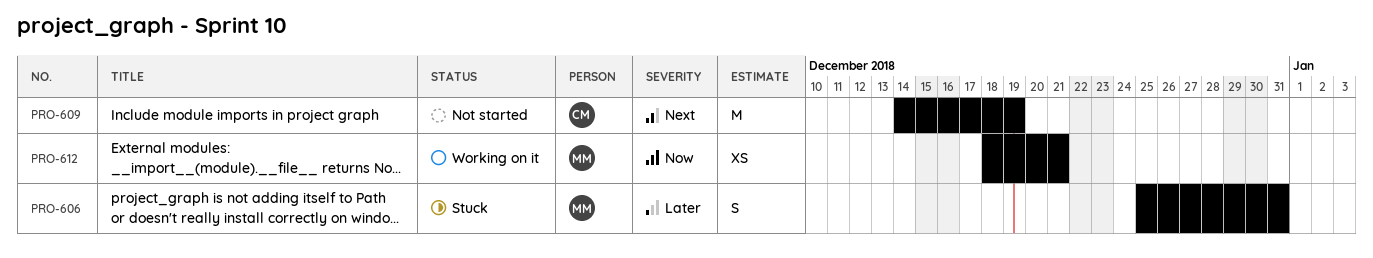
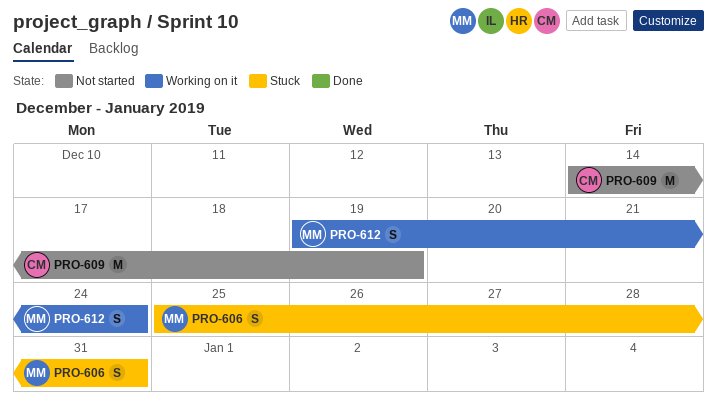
PRO-612, estimate: XS -> S
PRO-612, start: Dec 18 -> Dec 19
PRO-612, due: Dec 21 -> Dec 24

